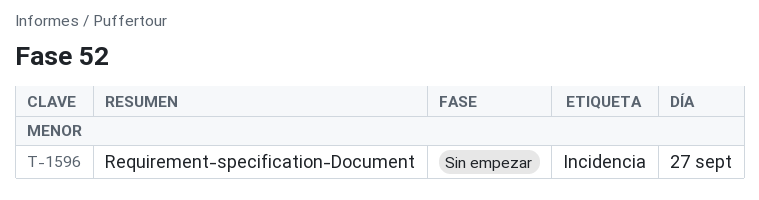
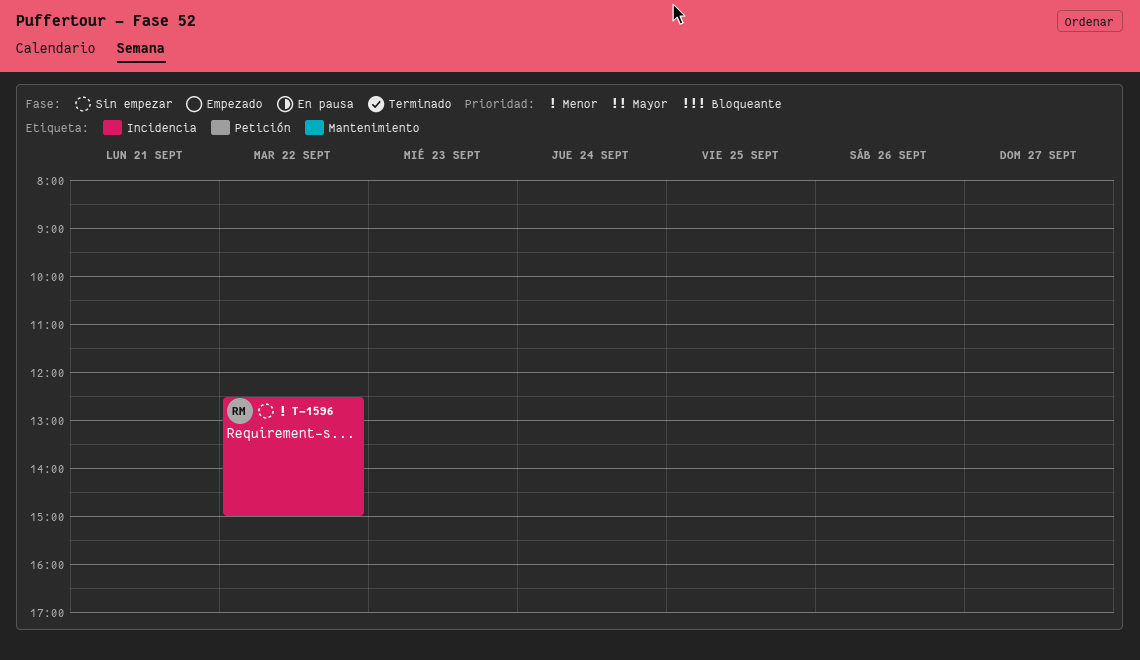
T-1596, day: Sep 27 -> Sep 22

